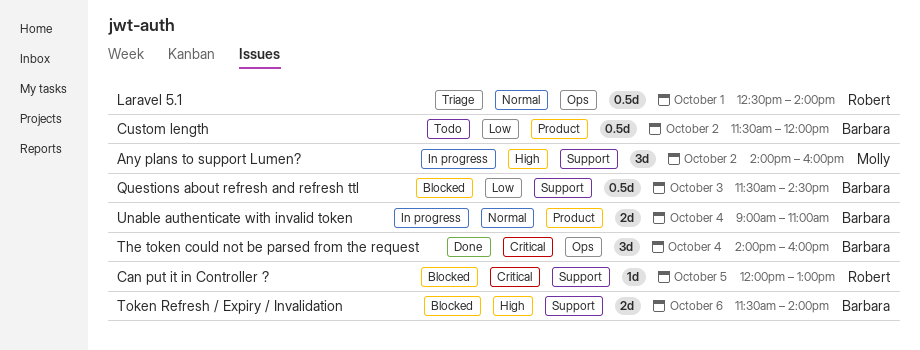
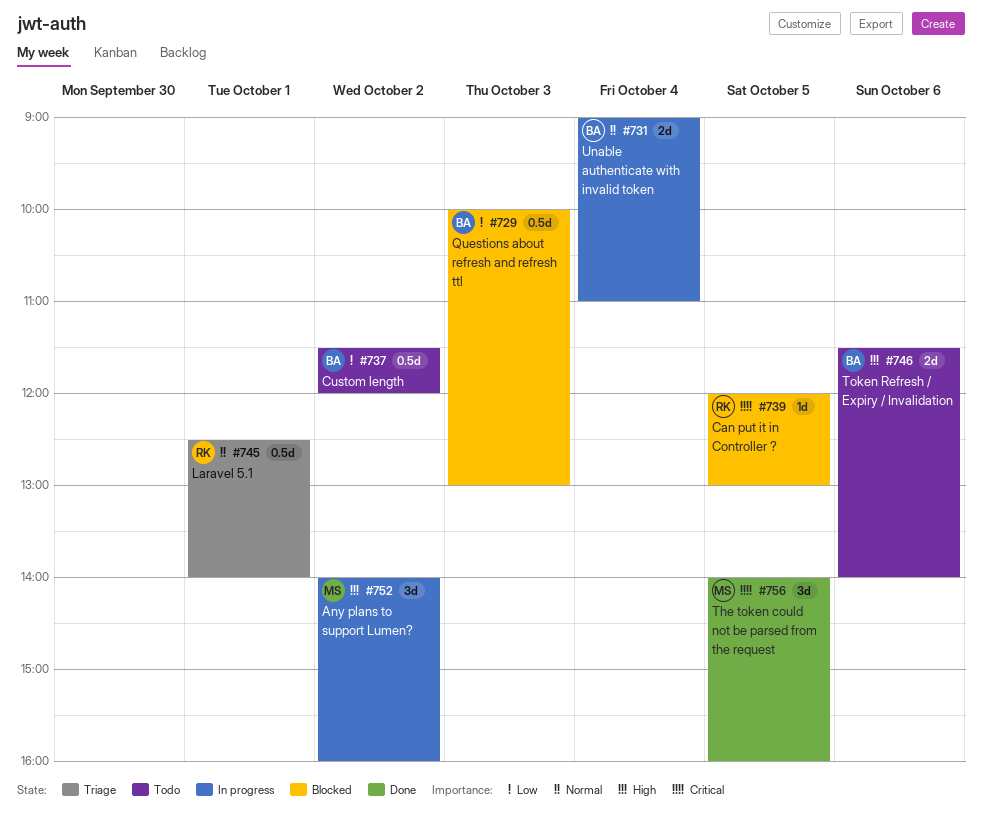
Questions about refresh and refresh ttl, begins: 11:30 -> 10:00
Questions about refresh and refresh ttl, ends: 14:30 -> 13:00
The token could not be parsed from the request, owner: Barbara -> Molly
The token could not be parsed from the request, day: Oct 4 -> Oct 5
Token Refresh / Expiry / Invalidation, status: Blocked -> Todo

